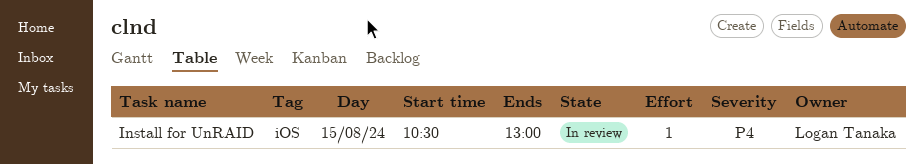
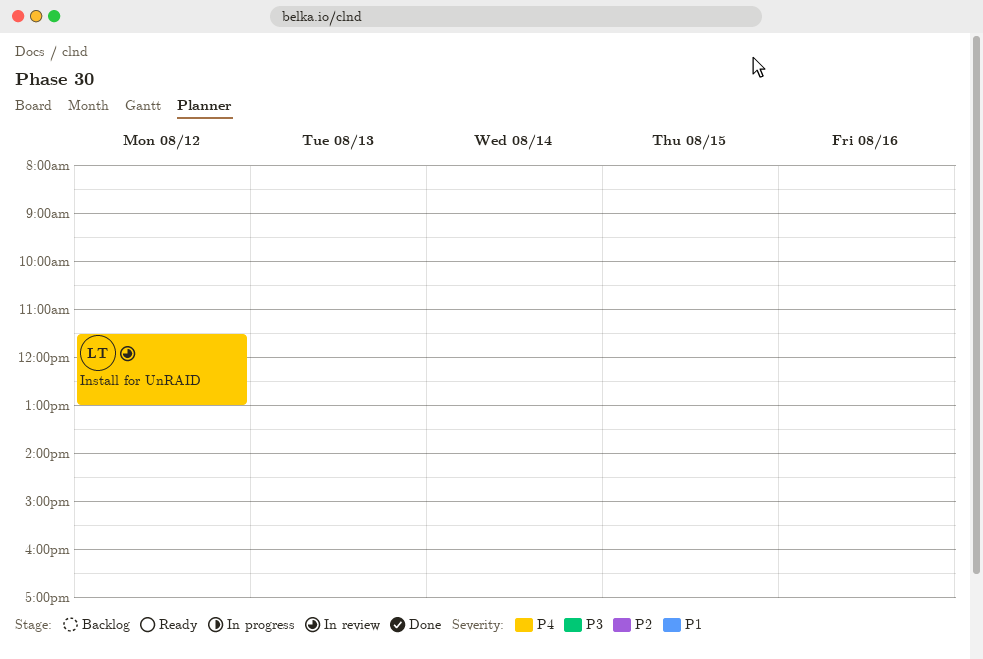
Install for UnRAID, day: Aug 15 -> Aug 12
Install for UnRAID, begins: 10:30 -> 11:30

